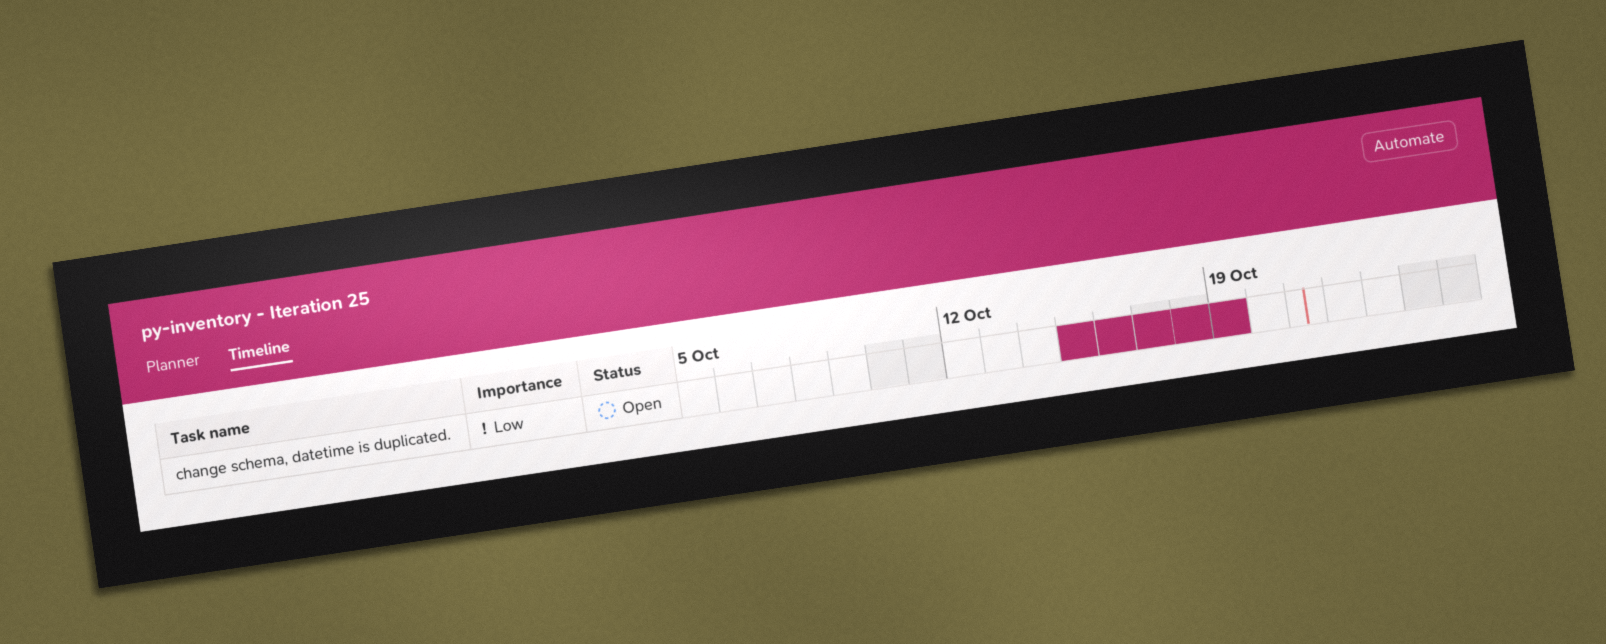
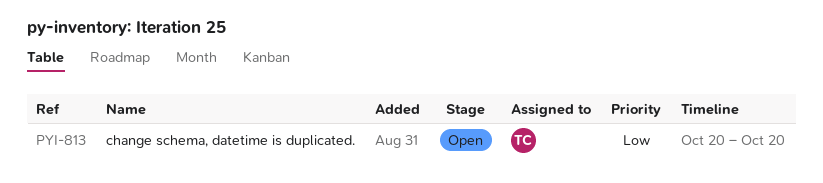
change schema, datetime is duplicated., start: Oct 15 -> Oct 20
change schema, datetime is duplicated., due: Oct 19 -> Oct 20

